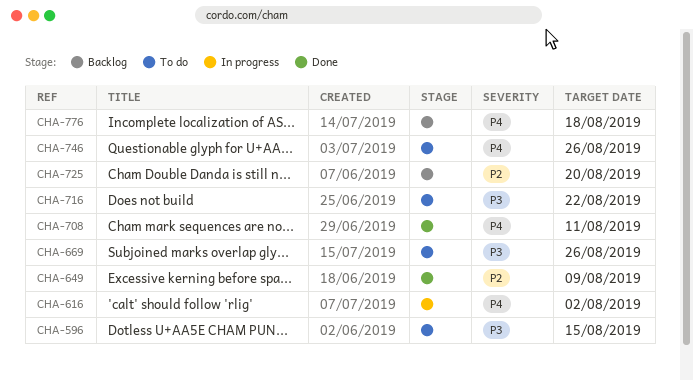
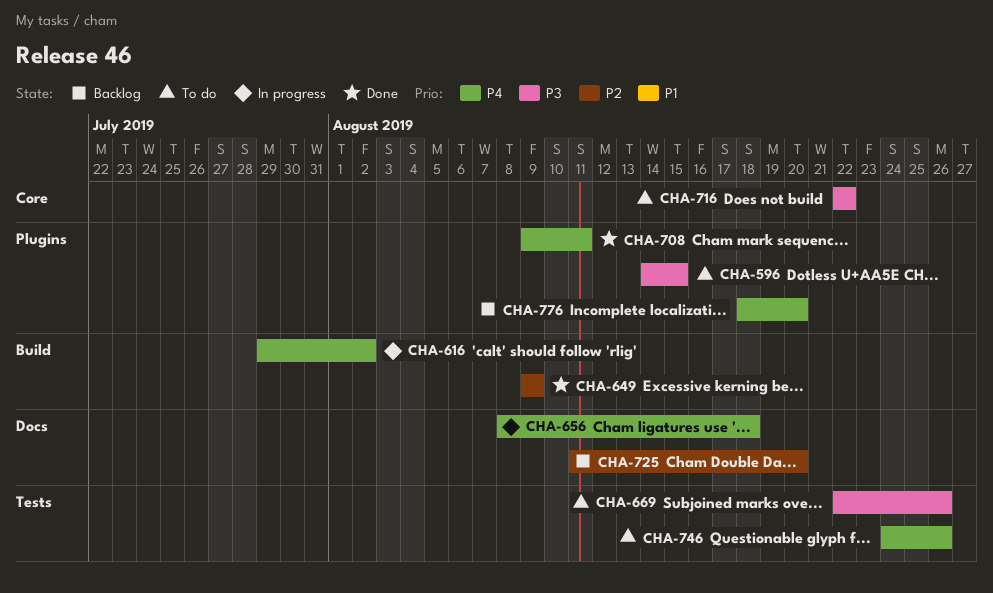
CHA-656: none -> present
CHA-776, due: Aug 18 -> Aug 20

